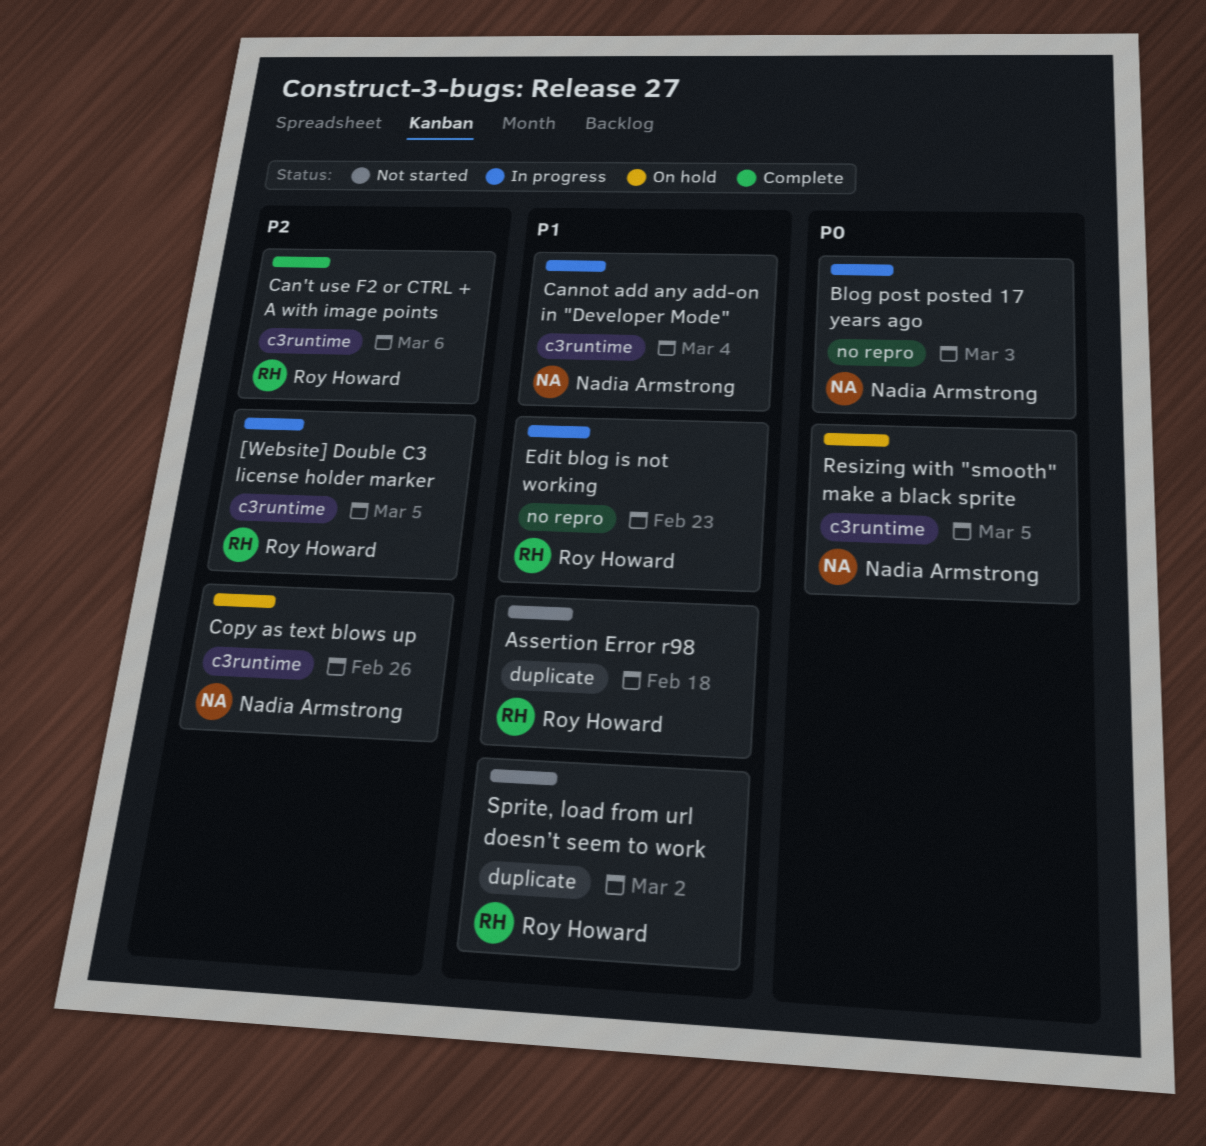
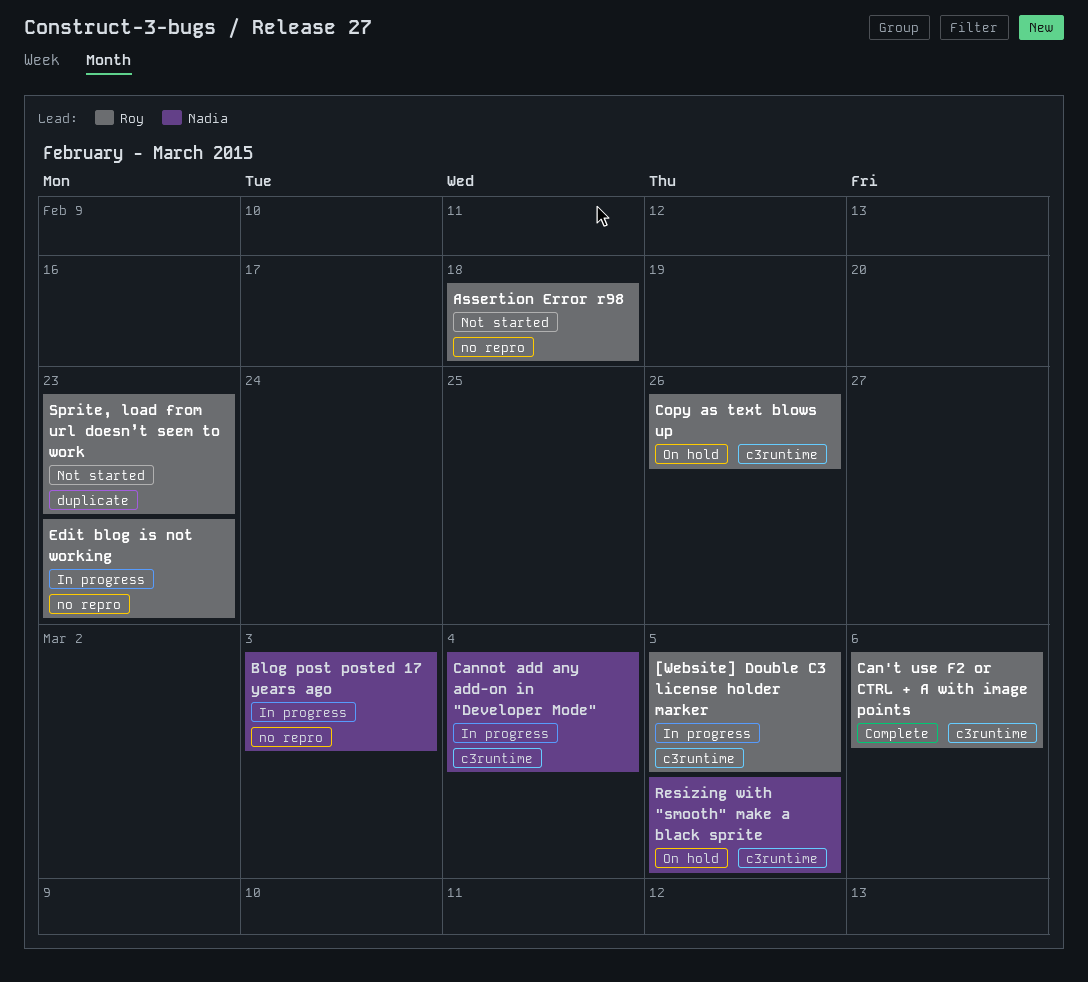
Assertion Error r98, label: duplicate -> no repro
Copy as text blows up, owner: Nadia Armstrong -> Roy Howard
Sprite, load from url doesn’t seem to work, due: Mar 2 -> Feb 23

